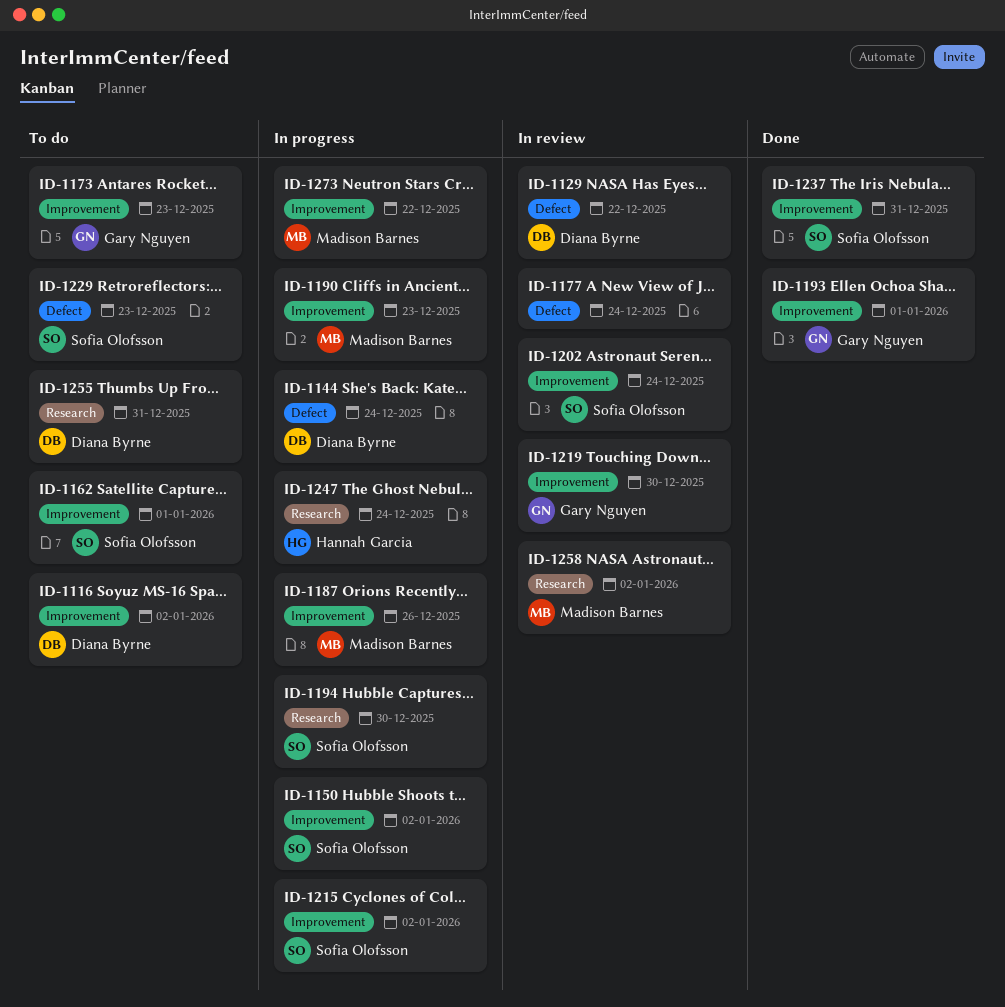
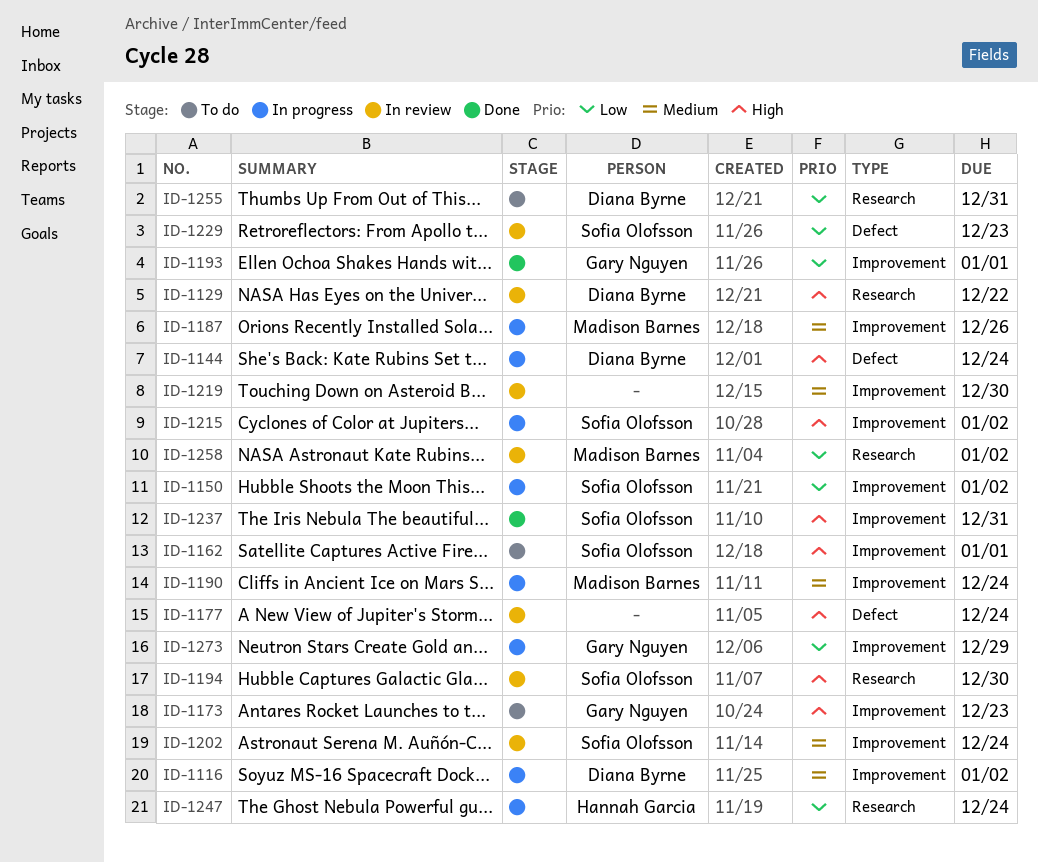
ID-1116, status: To do -> In progress
ID-1129, label: Defect -> Research
ID-1190, due: Dec 23 -> Dec 24
ID-1194, status: In progress -> In review
ID-1219, owner: Gary Nguyen -> none
ID-1229, status: To do -> In review
ID-1273, owner: Madison Barnes -> Gary Nguyen
ID-1273, due: Dec 22 -> Dec 29

